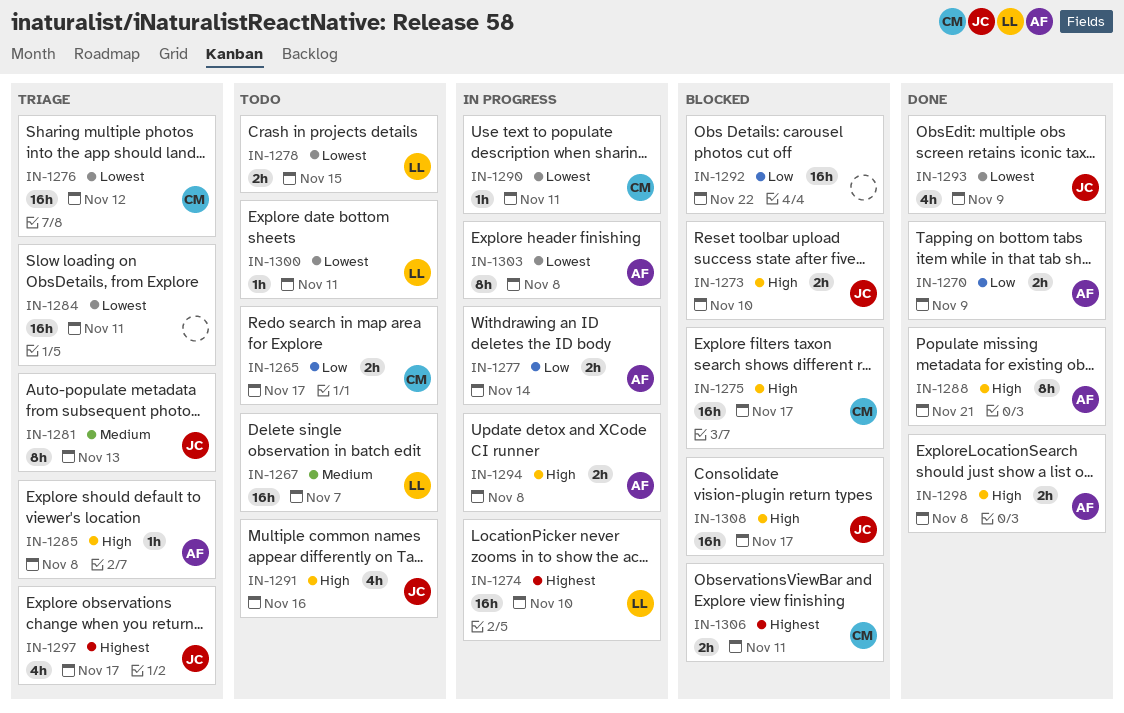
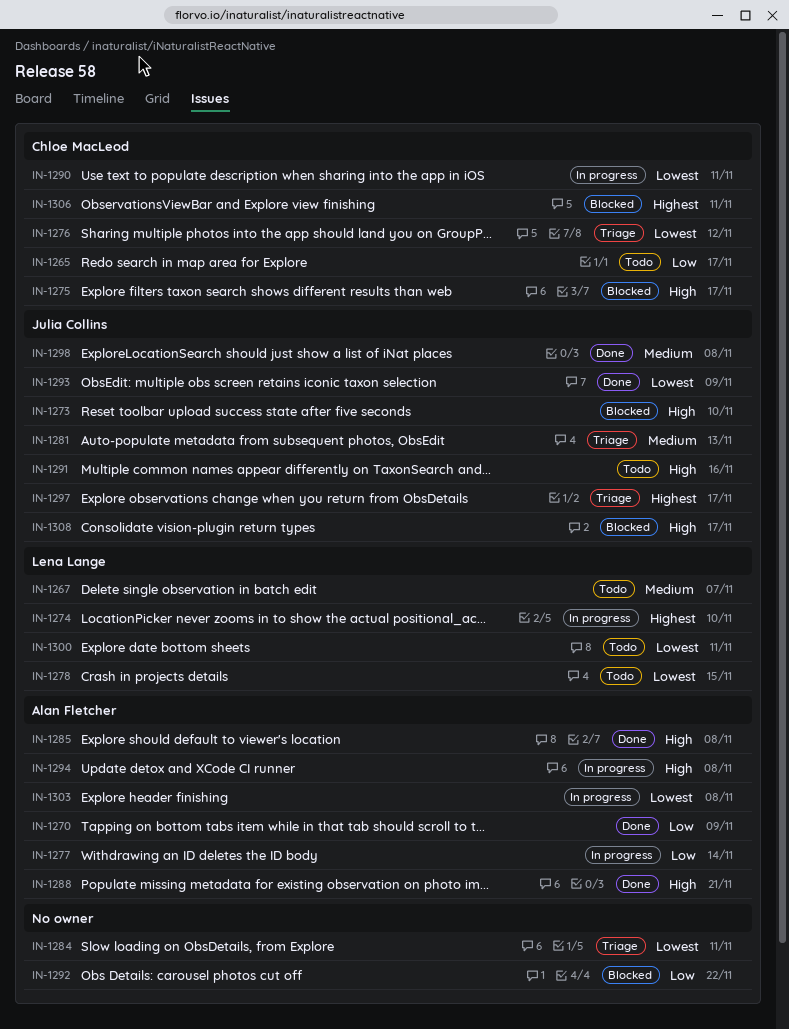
IN-1285, status: Triage -> Done
IN-1298, owner: Alan Fletcher -> Julia Collins
IN-1298, priority: High -> Medium

